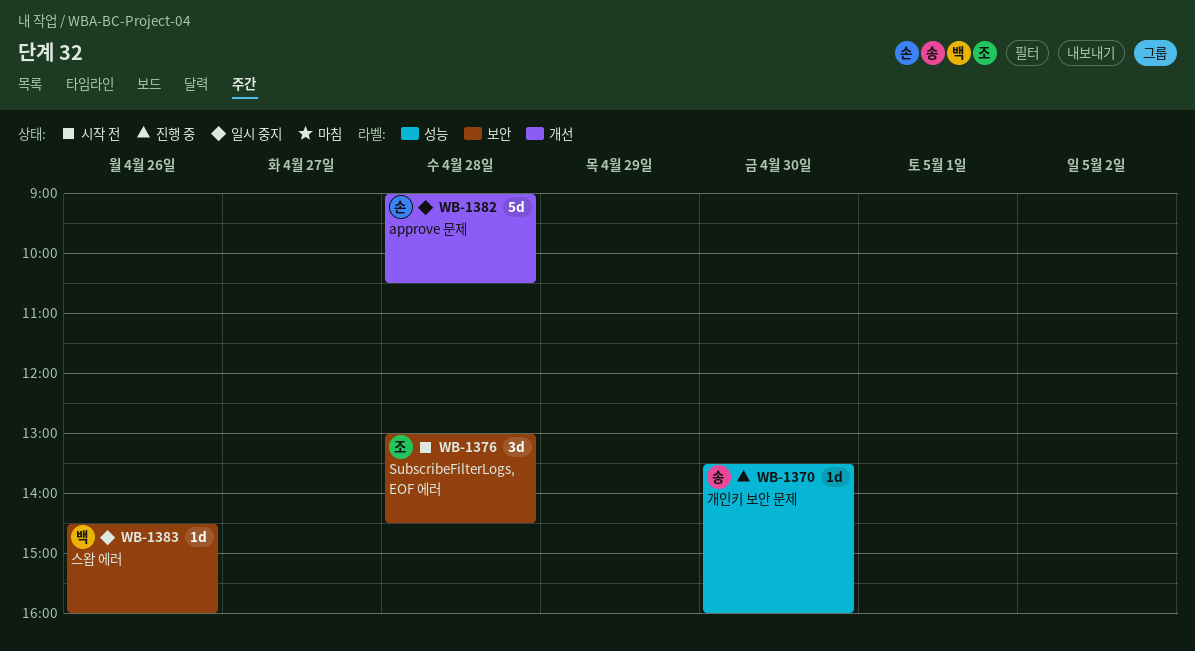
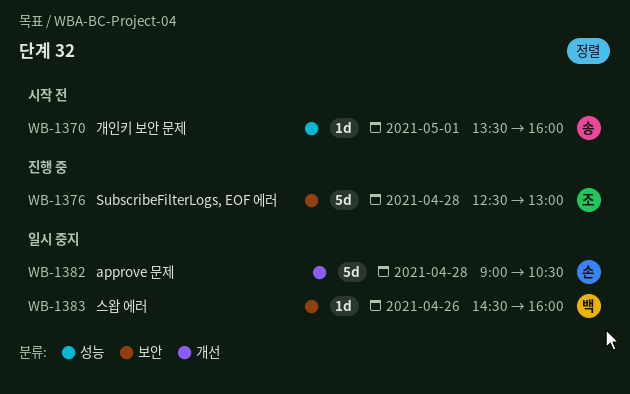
WB-1370, status: 진행 중 -> 시작 전
WB-1370, day: Apr 30 -> May 1
WB-1376, status: 시작 전 -> 진행 중
WB-1376, estimate: 3d -> 5d
WB-1376, begins: 13:00 -> 12:30
WB-1376, ends: 14:30 -> 13:00

